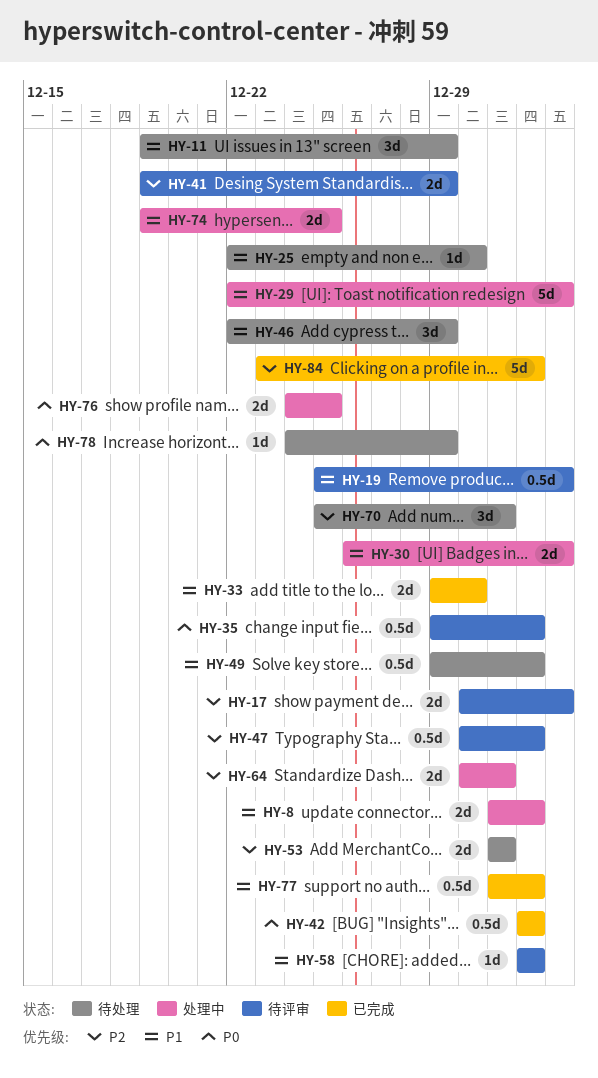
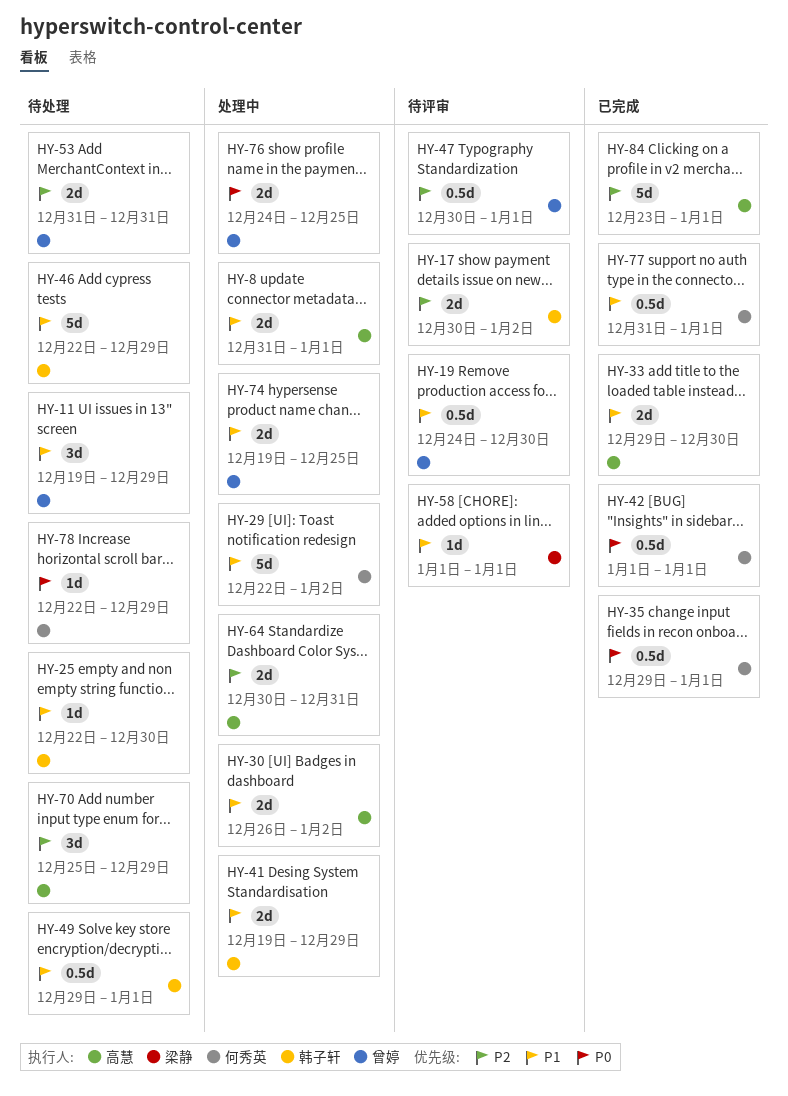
HY-19, start: Dec 25 -> Dec 24
HY-19, due: Jan 2 -> Dec 30
HY-35, status: 待评审 -> 已完成
HY-41, status: 待评审 -> 处理中
HY-41, priority: P2 -> P1
HY-46, estimate: 3d -> 5d
HY-70, due: Dec 31 -> Dec 29
HY-78, start: Dec 24 -> Dec 22

